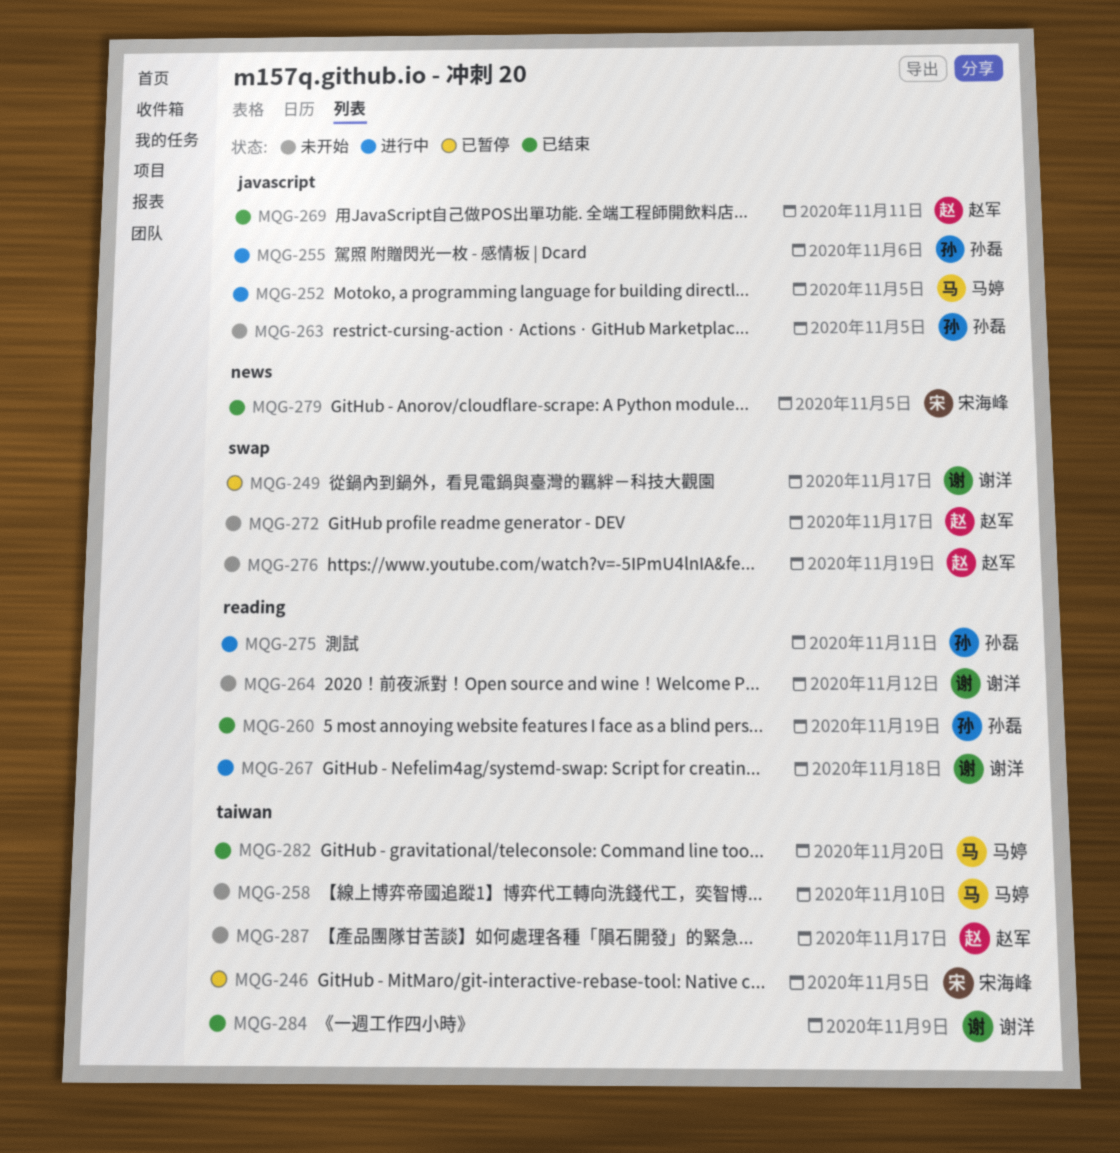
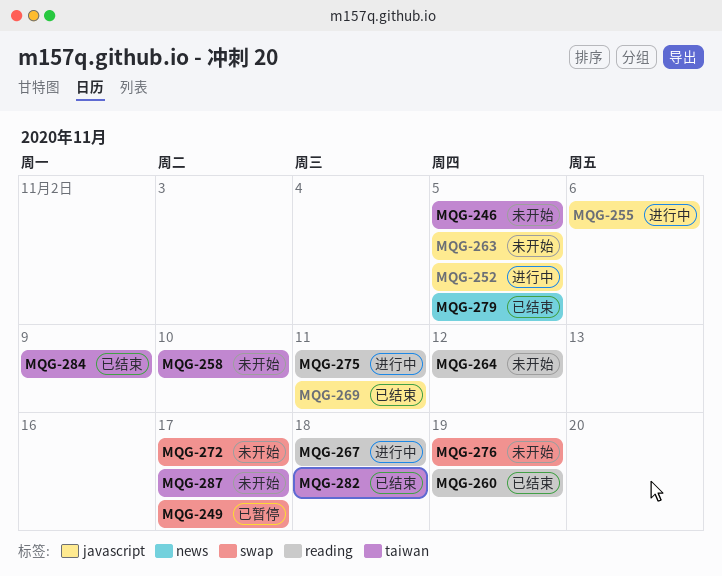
MQG-246, status: 已暂停 -> 未开始
MQG-282, due: Nov 20 -> Nov 18

